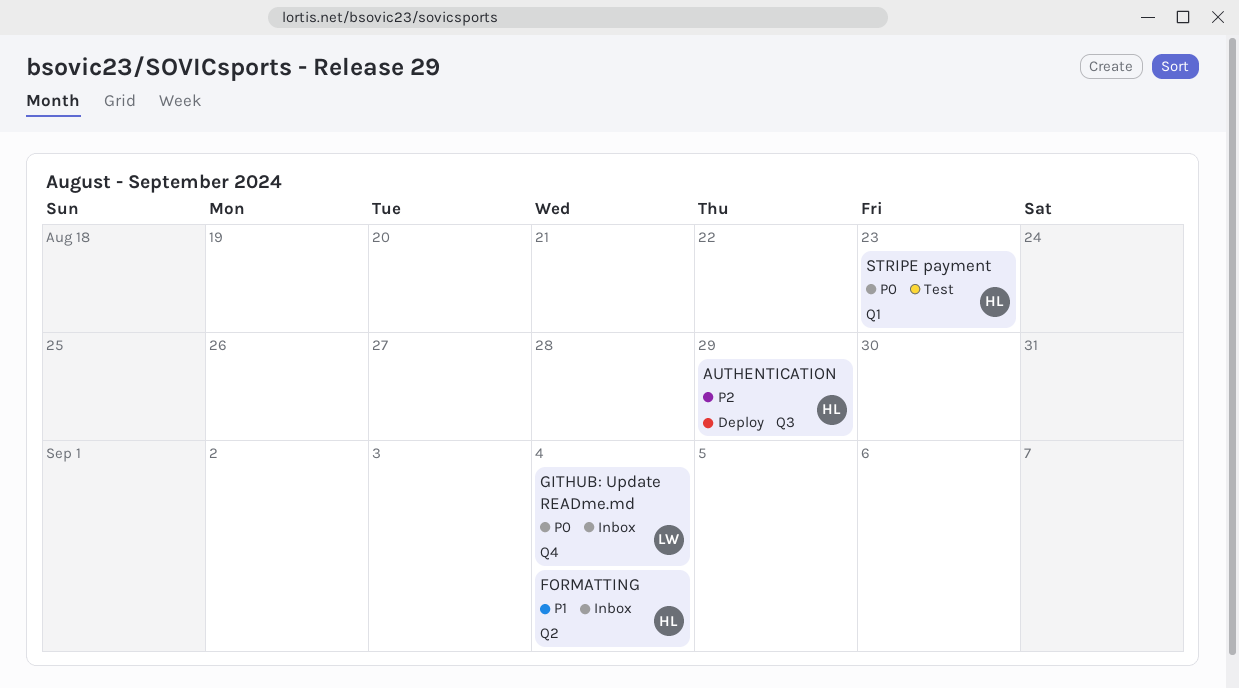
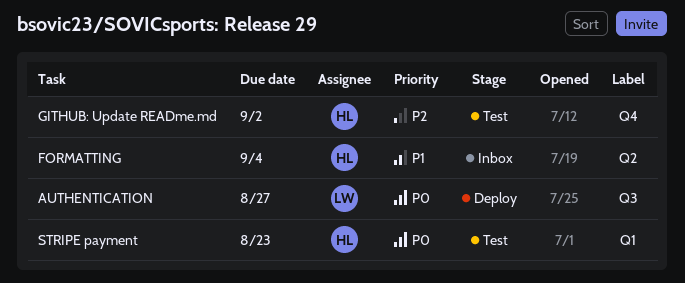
AUTHENTICATION, owner: HL -> LW
AUTHENTICATION, priority: P2 -> P0
AUTHENTICATION, due: Aug 29 -> Aug 27
GITHUB: Update READme.md, status: Inbox -> Test
GITHUB: Update READme.md, owner: LW -> HL
GITHUB: Update READme.md, priority: P0 -> P2
GITHUB: Update READme.md, due: Sep 4 -> Sep 2

